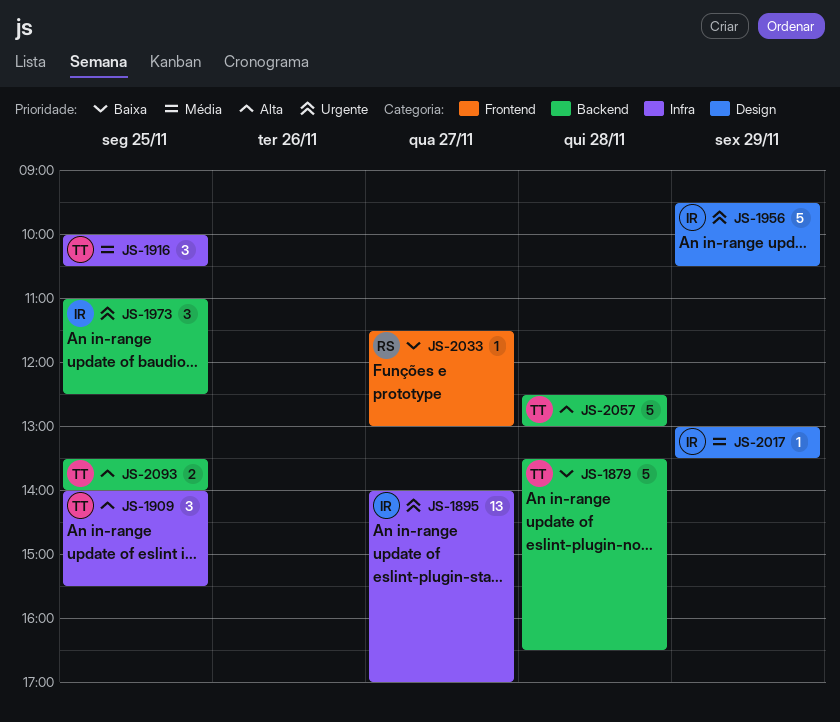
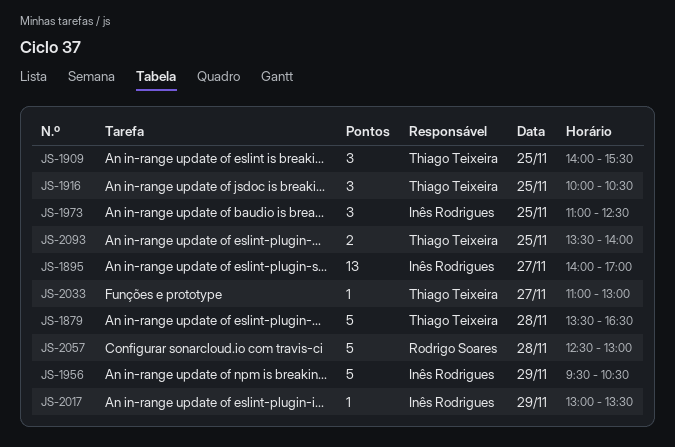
JS-2033, owner: Rodrigo Soares -> Thiago Teixeira
JS-2033, begins: 11:30 -> 11:00
JS-2057, owner: Thiago Teixeira -> Rodrigo Soares

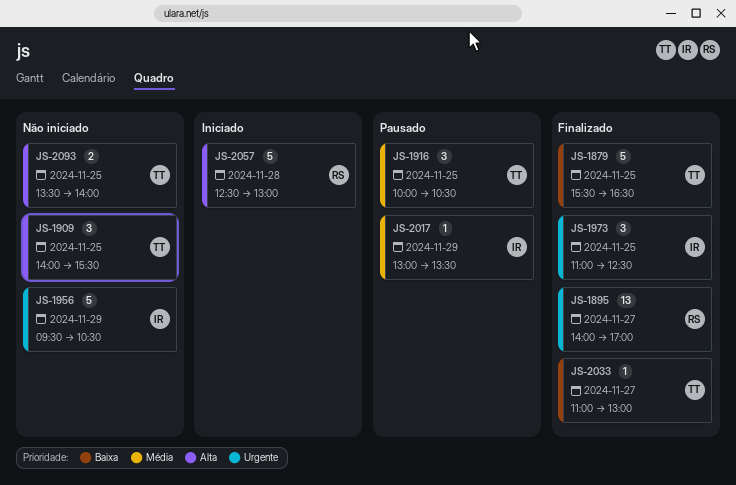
JS-1879, day: Nov 28 -> Nov 25
JS-1879, begins: 13:30 -> 15:30
JS-1895, owner: Inês Rodrigues -> Rodrigo Soares

